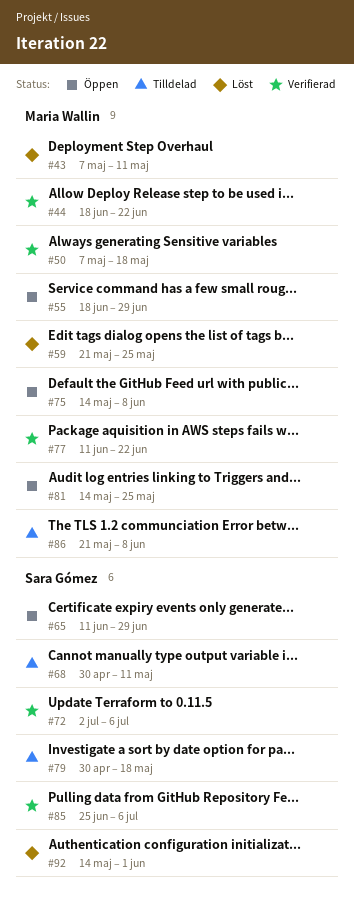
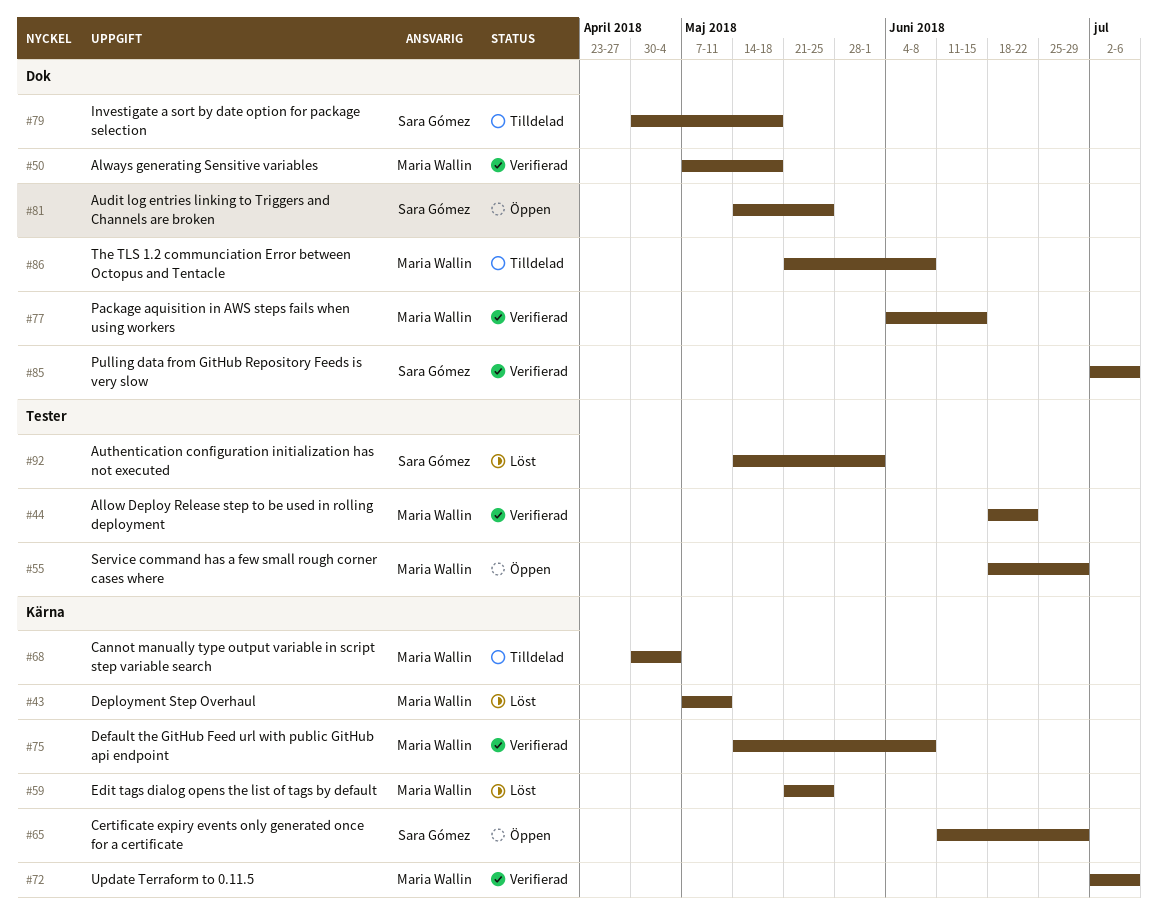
#68, owner: Sara Gómez -> Maria Wallin
#68, due: May 11 -> May 4
#72, owner: Sara Gómez -> Maria Wallin
#75, status: Öppen -> Verifierad
#77, start: Jun 11 -> Jun 4
#77, due: Jun 22 -> Jun 15
#81, owner: Maria Wallin -> Sara Gómez
#85, start: Jun 25 -> Jul 2

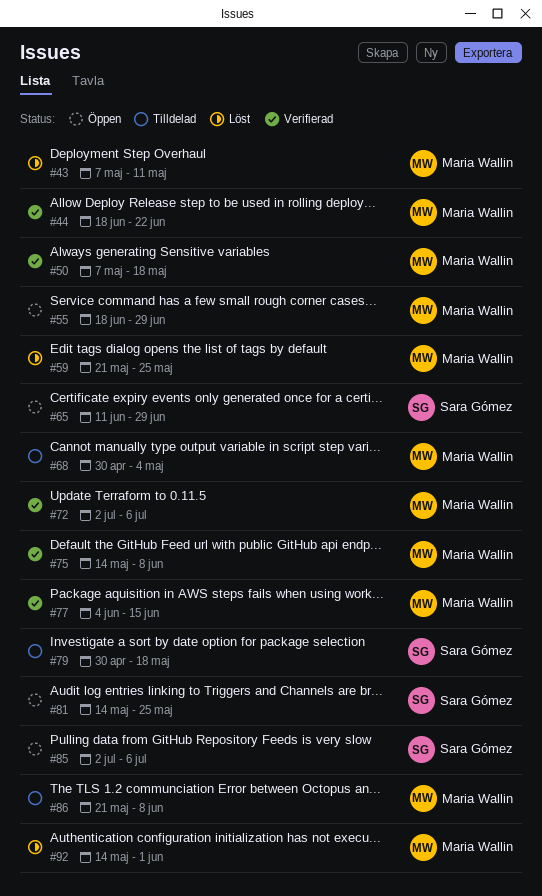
#85, status: Verifierad -> Öppen
#92, owner: Sara Gómez -> Maria Wallin

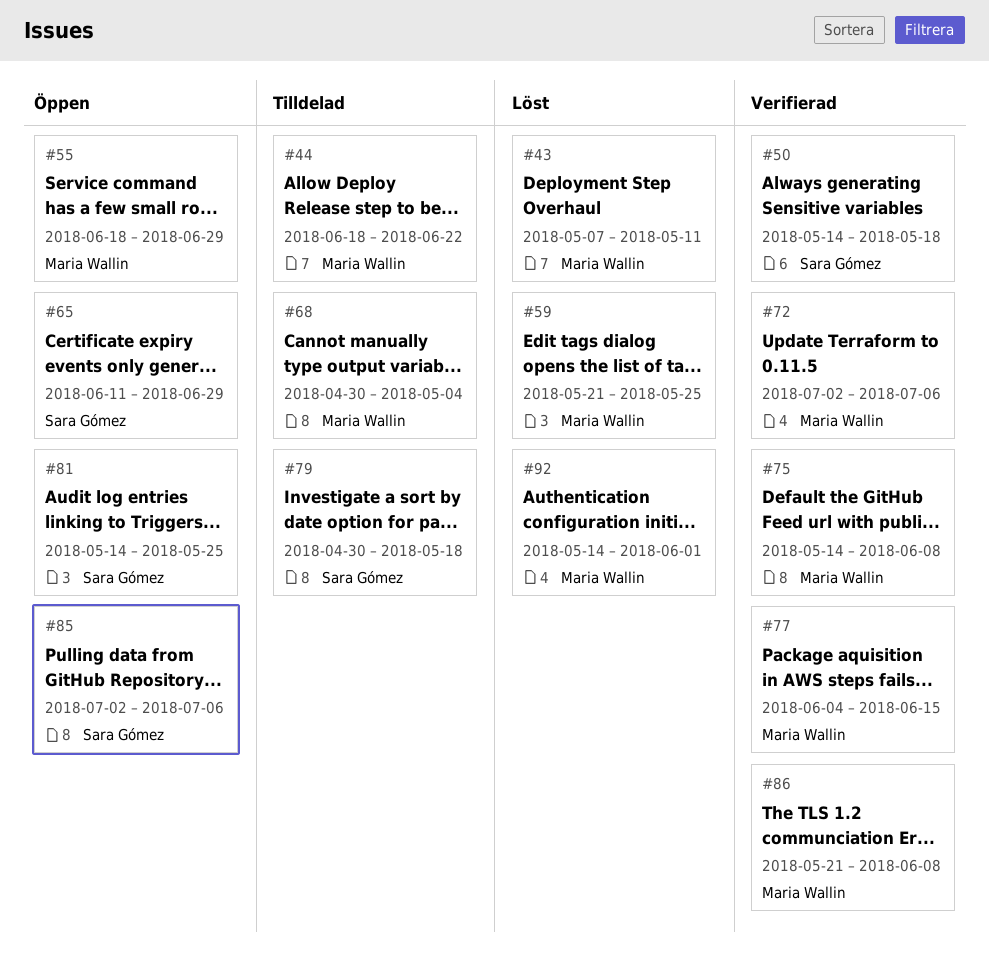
#44, status: Verifierad -> Tilldelad
#50, owner: Maria Wallin -> Sara Gómez
#50, start: May 7 -> May 14
#86, status: Tilldelad -> Verifierad

